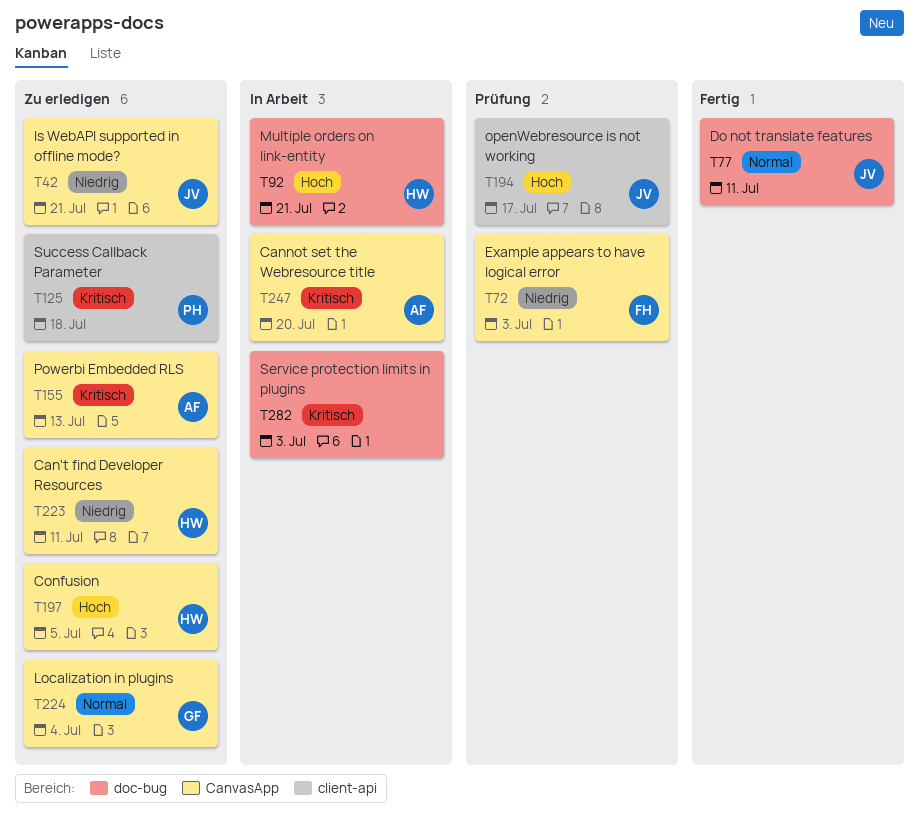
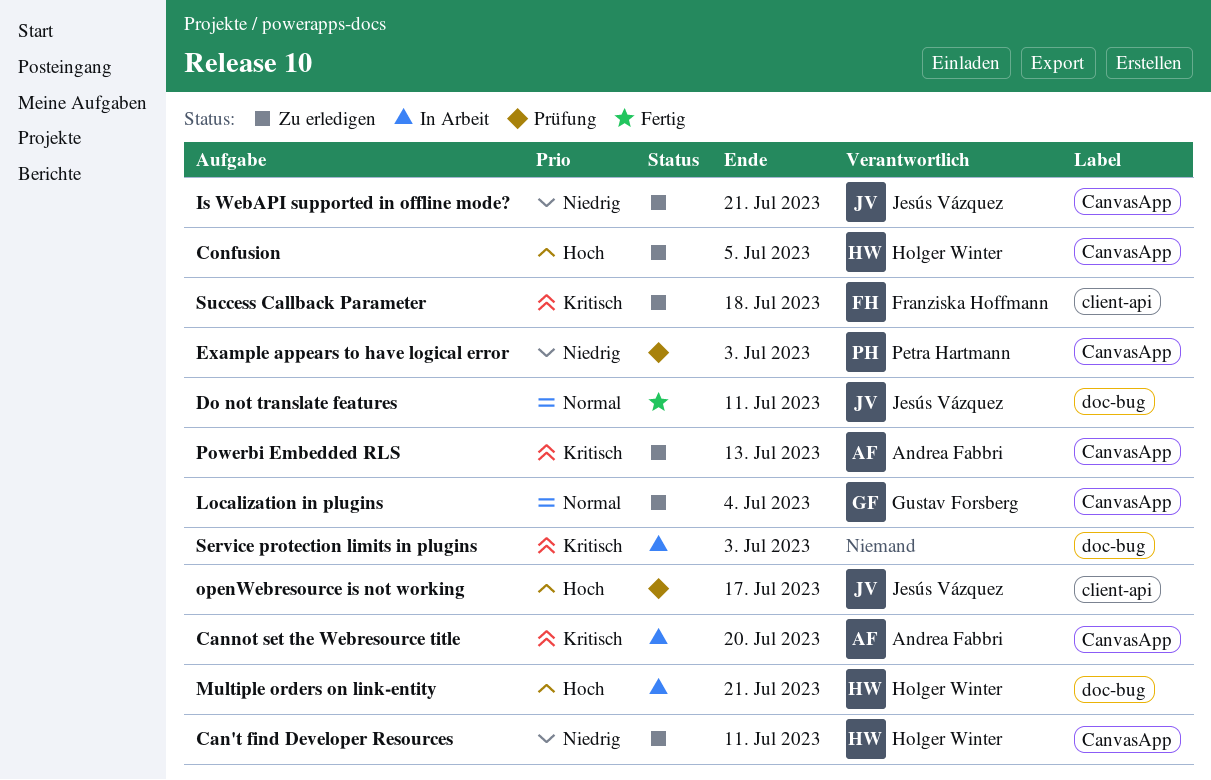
Example appears to have logical error, owner: Franziska Hoffmann -> Petra Hartmann
Success Callback Parameter, owner: Petra Hartmann -> Franziska Hoffmann

